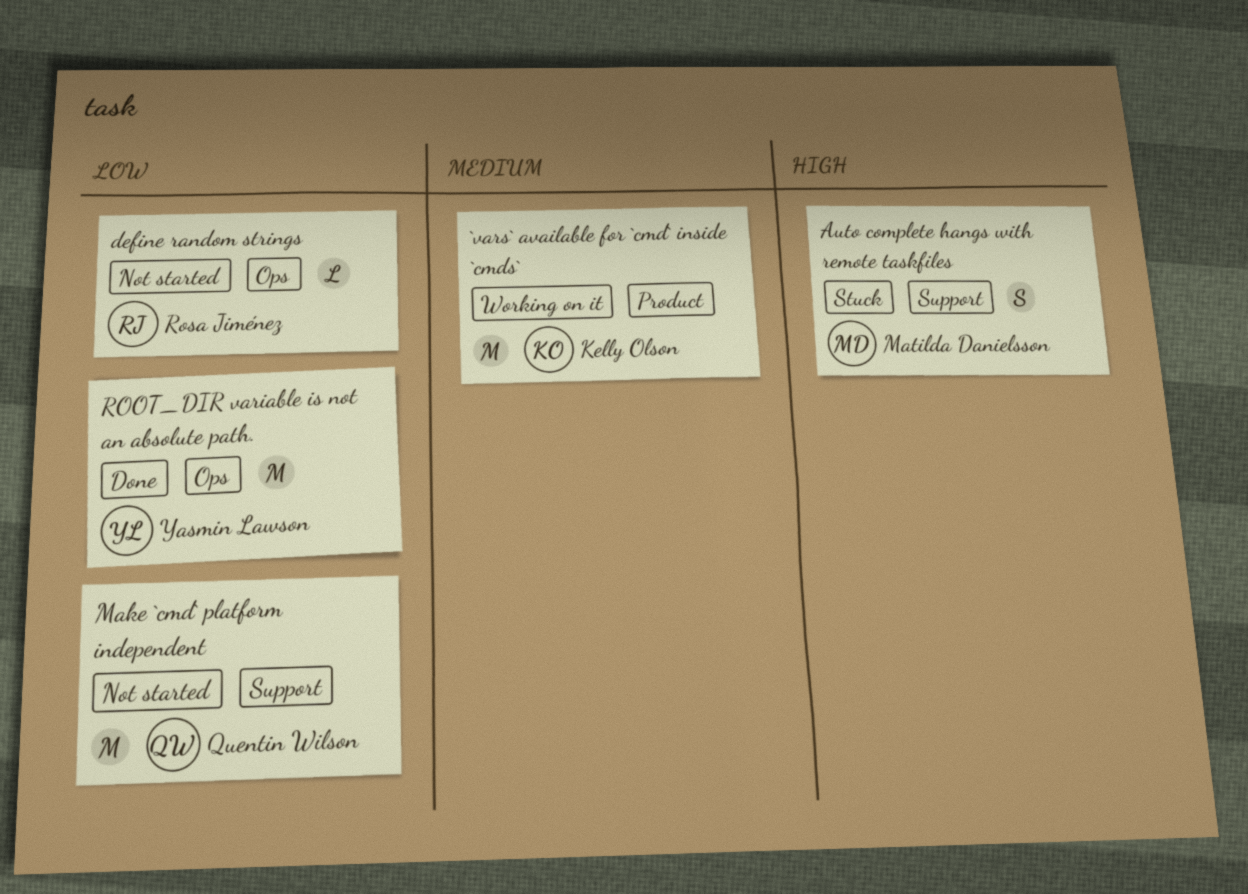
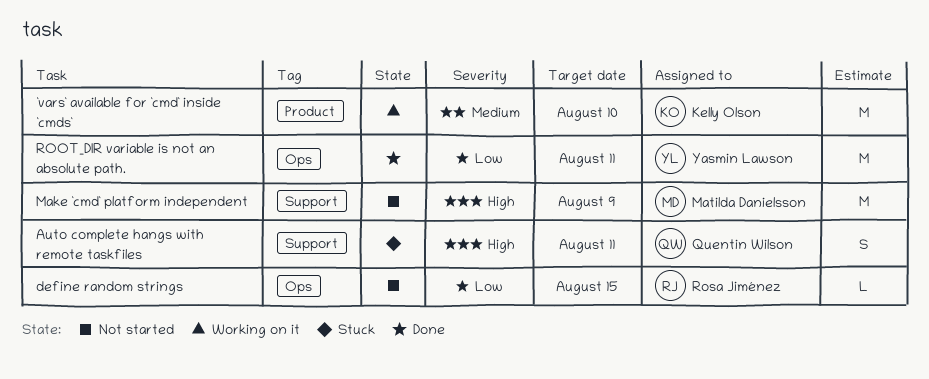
Auto complete hangs with remote taskfiles, owner: Matilda Danielsson -> Quentin Wilson
Make `cmd` platform independent, owner: Quentin Wilson -> Matilda Danielsson
Make `cmd` platform independent, priority: Low -> High

